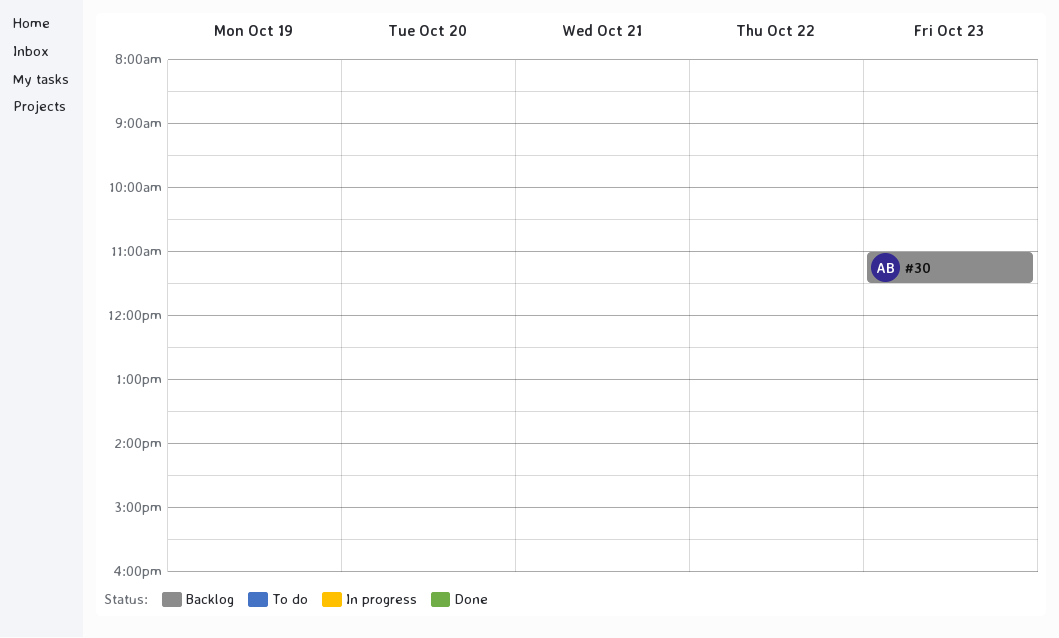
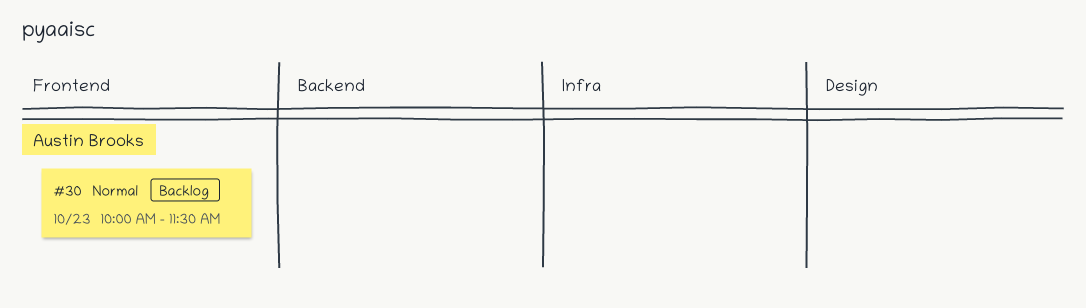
#30, begins: 11:00 -> 10:00

